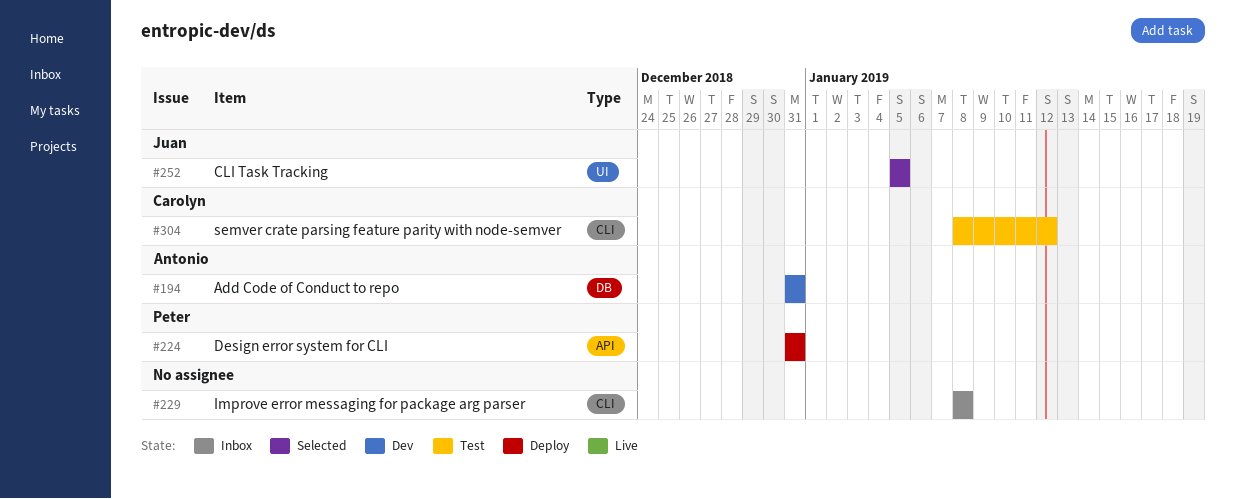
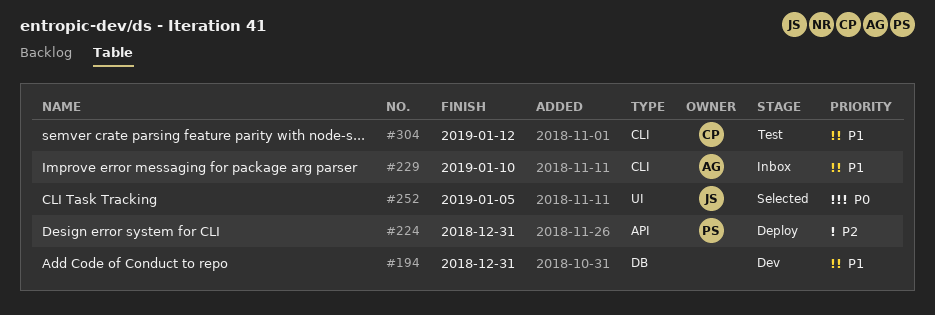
#194, owner: Antonio -> none
#229, owner: none -> Antonio
#229, due: Jan 8 -> Jan 10

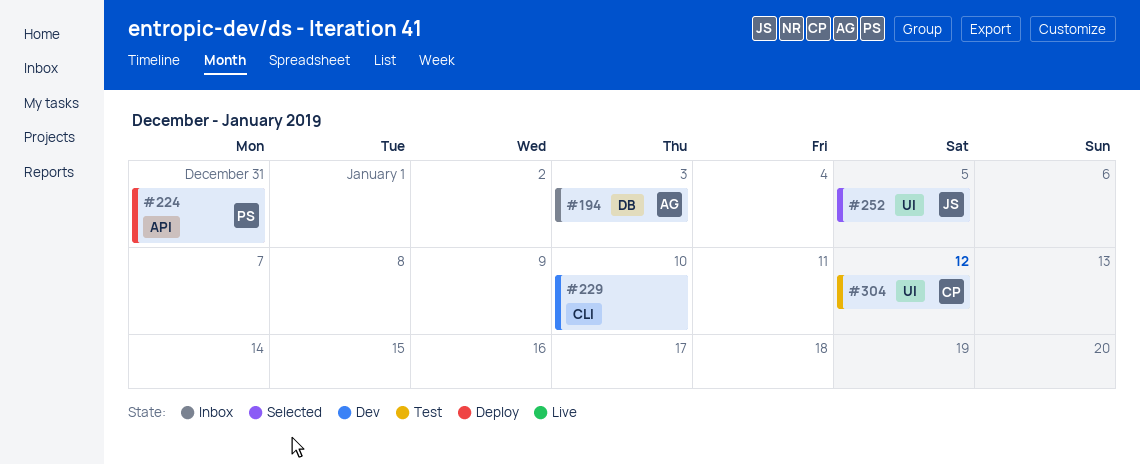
#194, status: Dev -> Inbox
#194, owner: none -> AG
#194, due: Dec 31 -> Jan 3
#229, status: Inbox -> Dev
#229, owner: AG -> none
#304, label: CLI -> UI

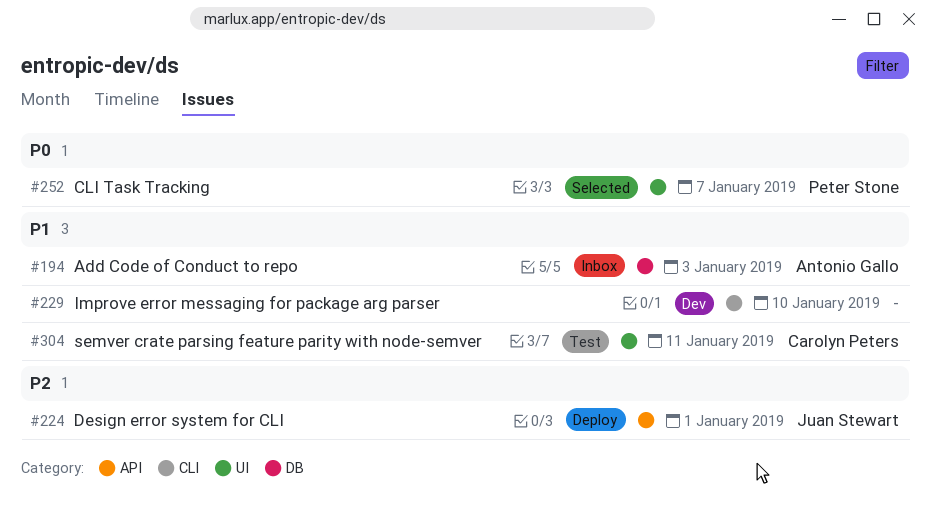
#224, owner: Peter Stone -> Juan Stewart
#224, due: Dec 31 -> Jan 1
#252, owner: Juan Stewart -> Peter Stone
#252, due: Jan 5 -> Jan 7
#304, due: Jan 12 -> Jan 11

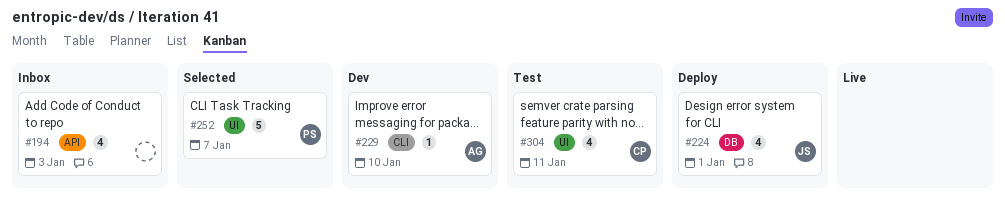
#194, owner: Antonio Gallo -> none
#194, label: DB -> API
#224, label: API -> DB
#229, owner: none -> Antonio Gallo

